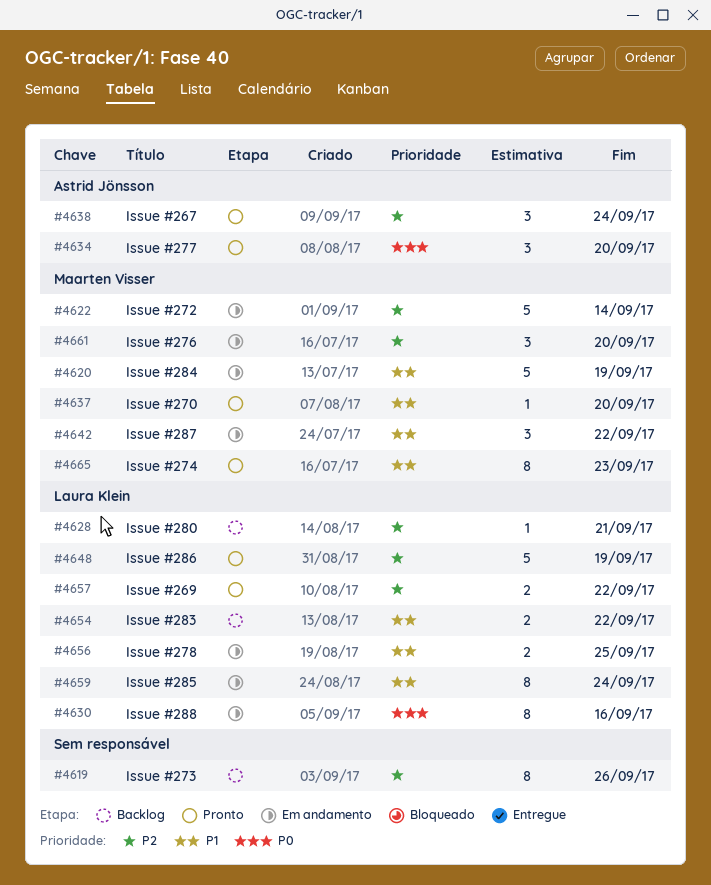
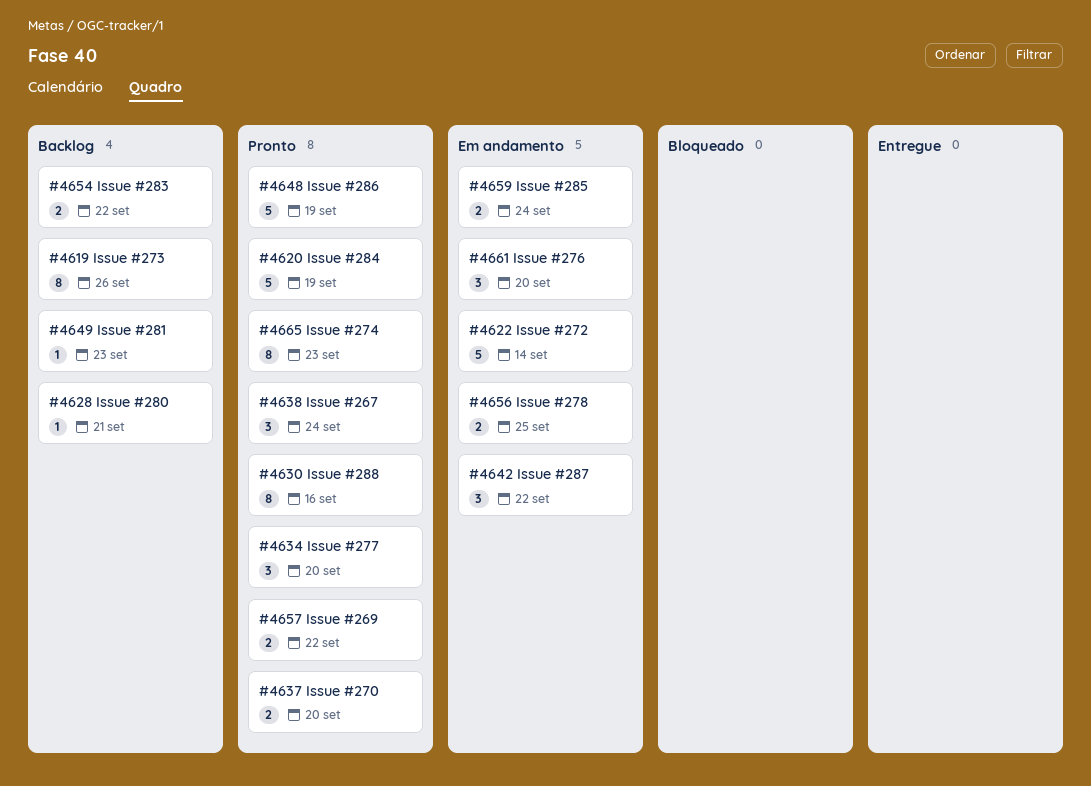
#4620, status: Em andamento -> Pronto
#4630, status: Em andamento -> Pronto
#4637, estimate: 1 -> 2
#4649: none -> present
#4659, estimate: 8 -> 2

